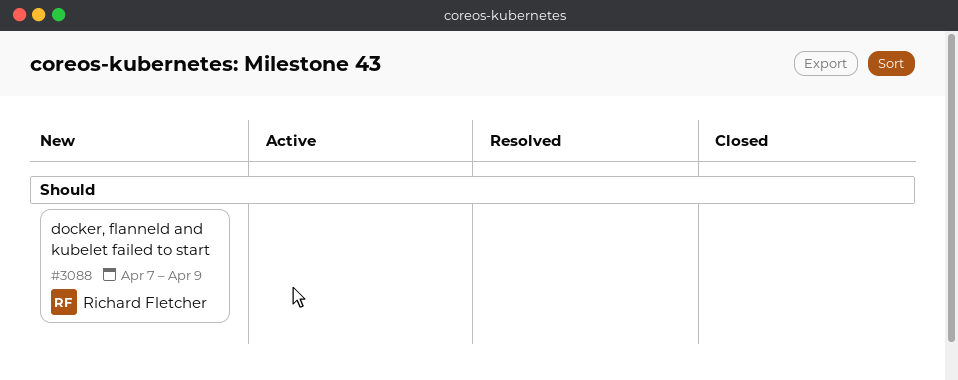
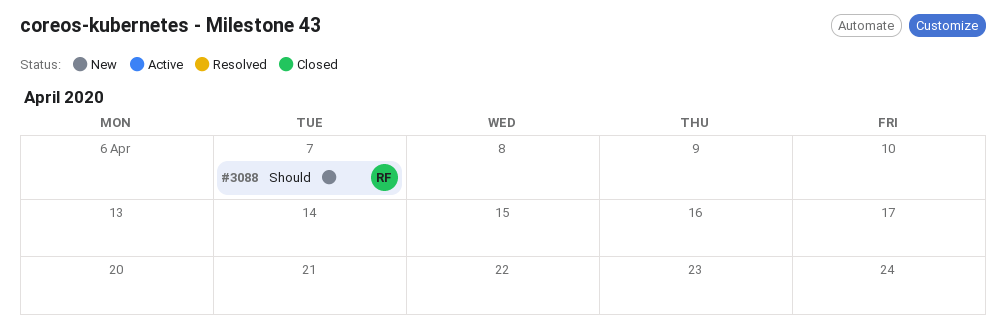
#3088, due: Apr 9 -> Apr 7

